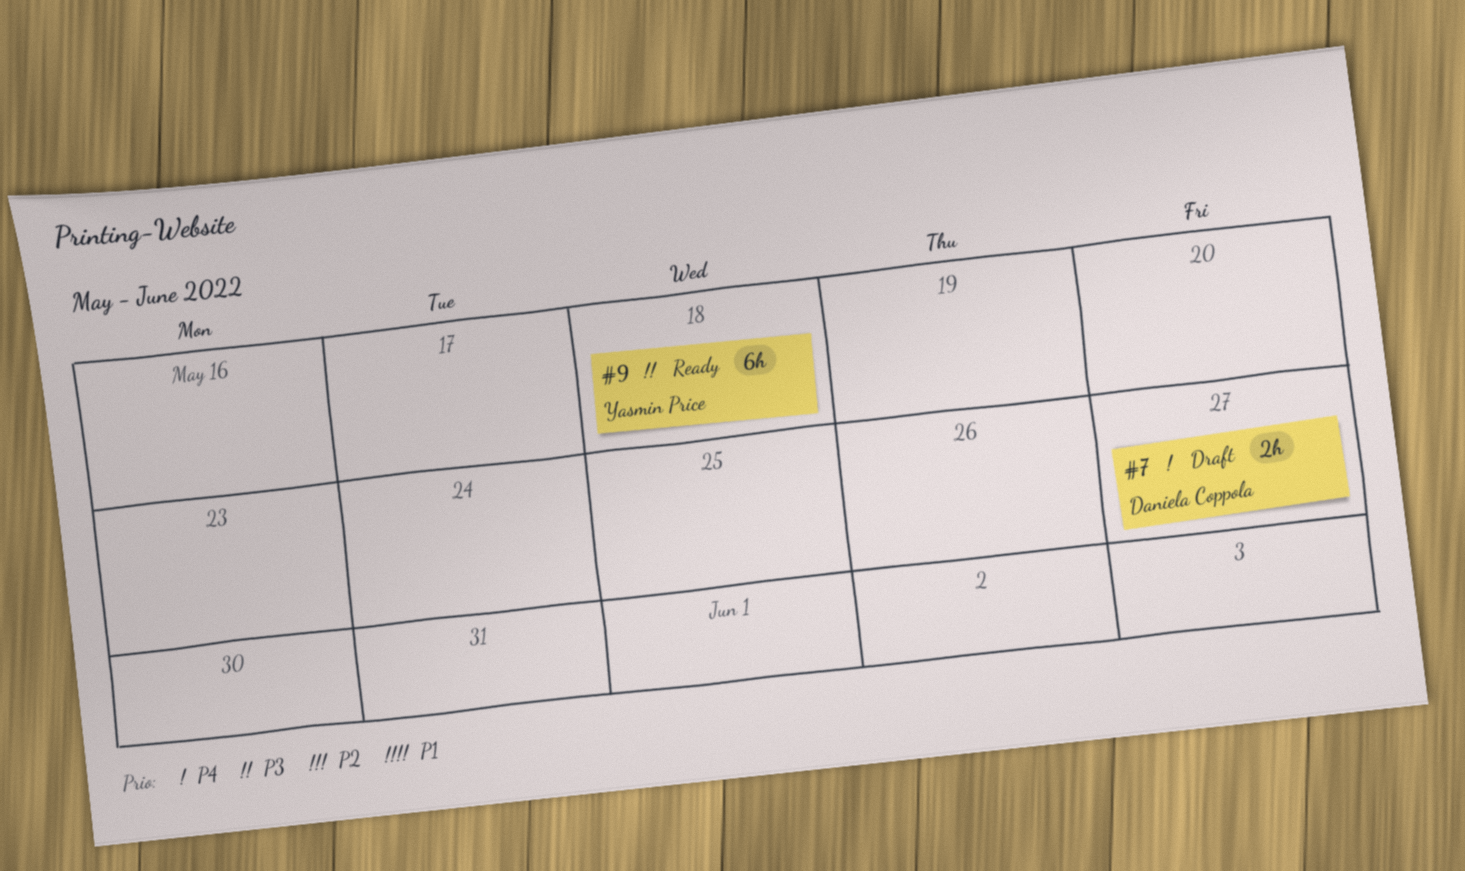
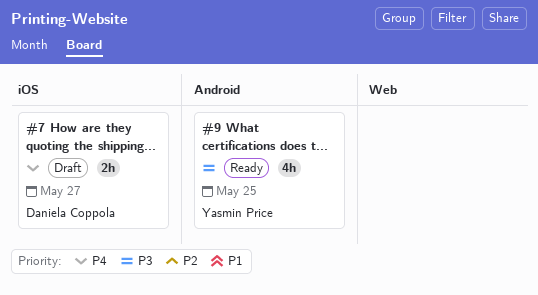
#9, estimate: 6h -> 4h
#9, due: May 18 -> May 25

